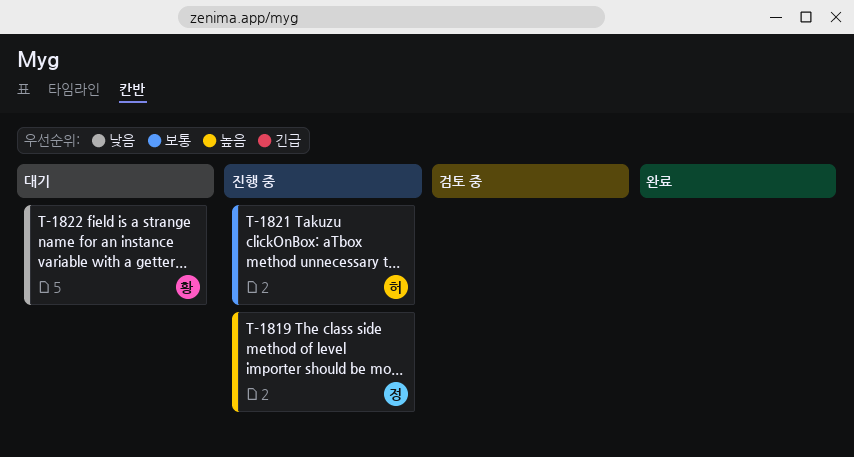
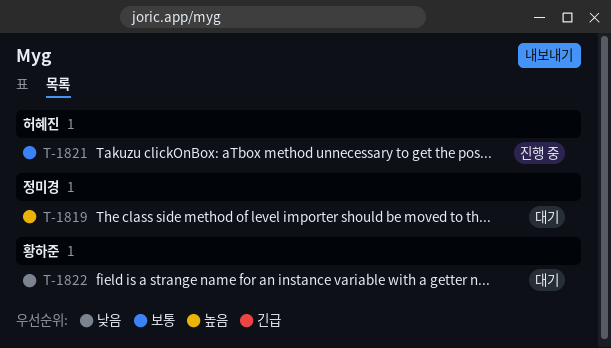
T-1819, status: 진행 중 -> 대기

